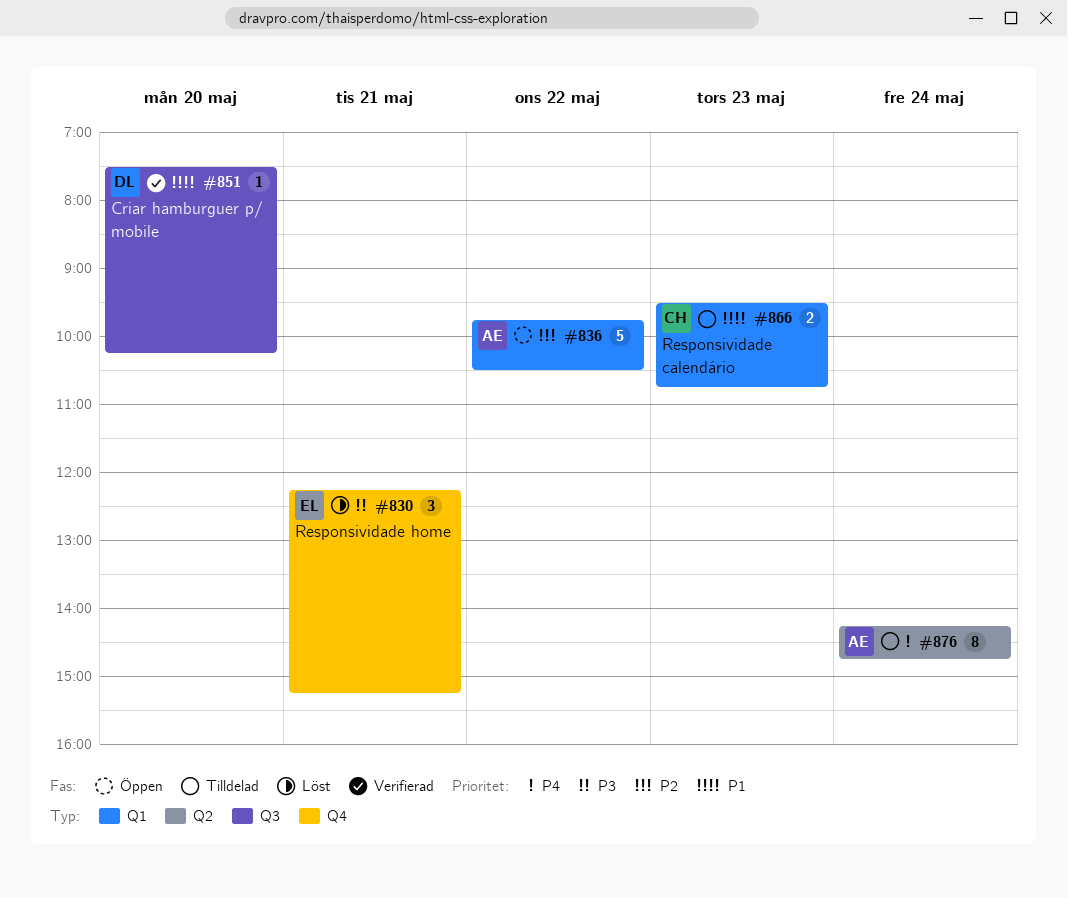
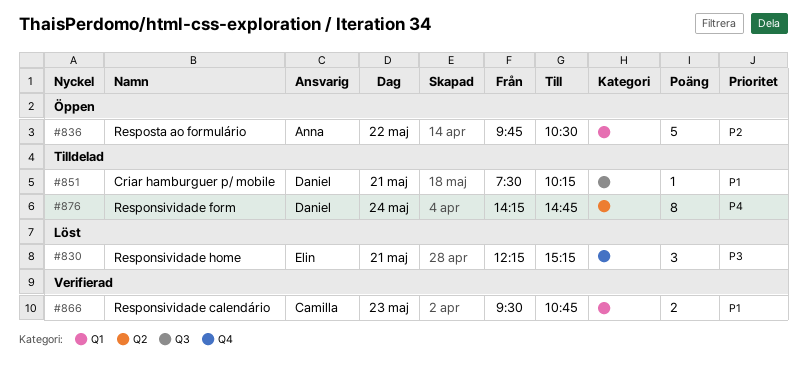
#851, status: Verifierad -> Tilldelad
#851, day: May 20 -> May 21
#866, status: Tilldelad -> Verifierad
#876, owner: Anna -> Daniel

